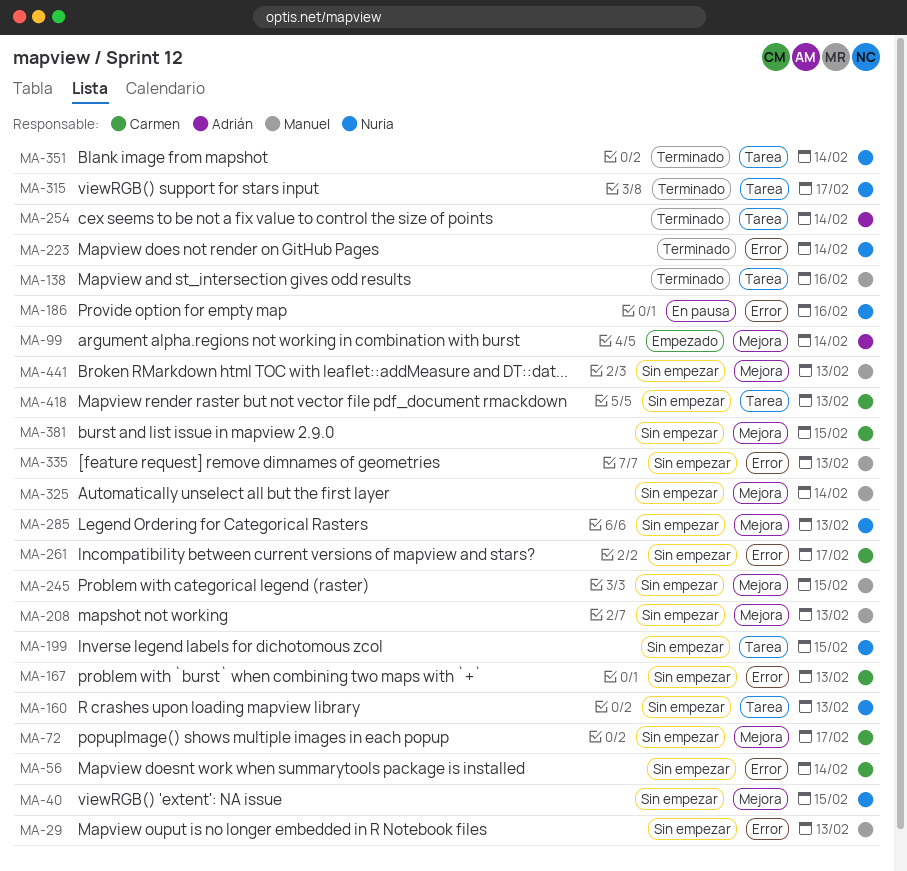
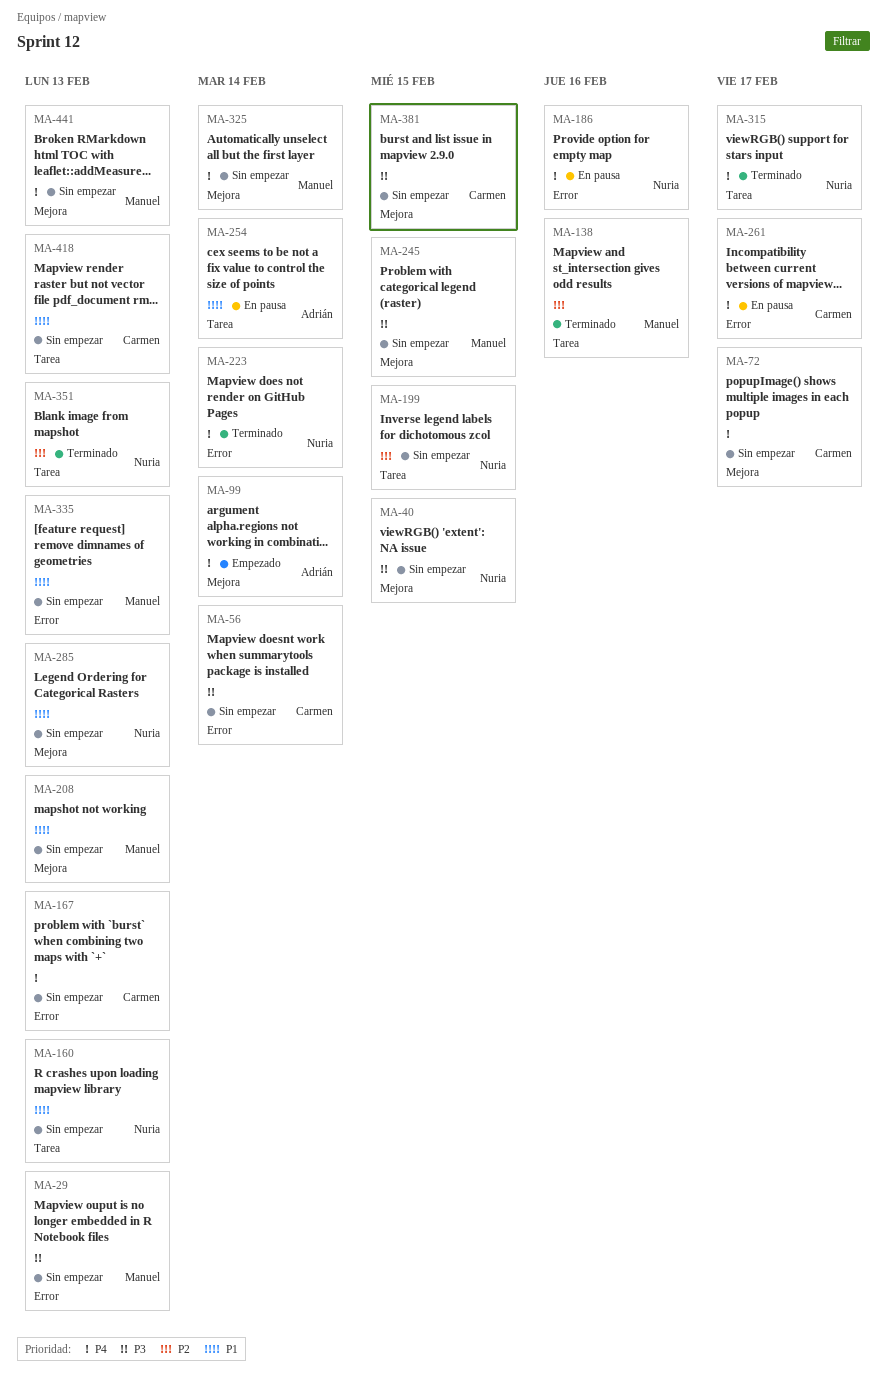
MA-254, status: Terminado -> En pausa
MA-261, status: Sin empezar -> En pausa
MA-351, due: Feb 14 -> Feb 13

